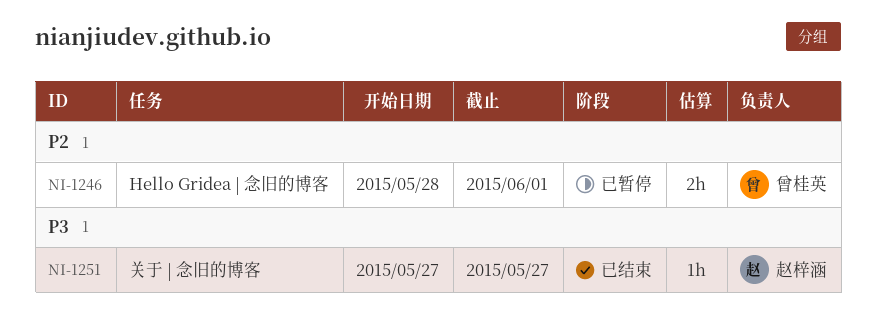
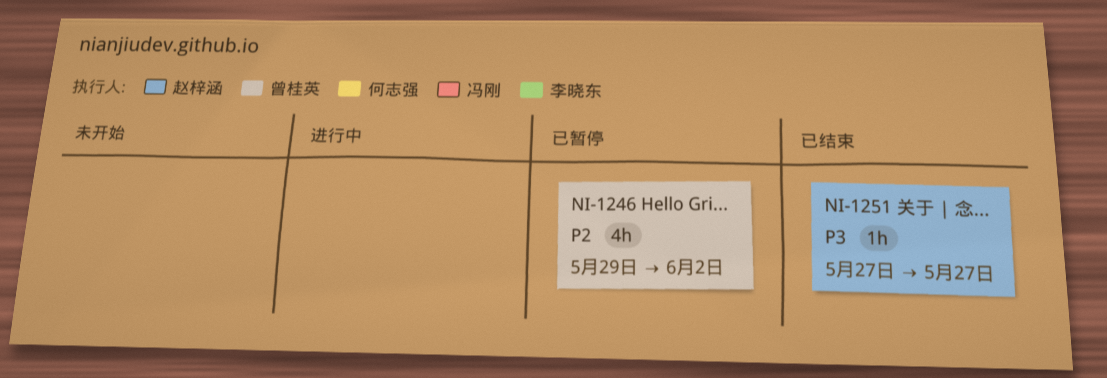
NI-1246, estimate: 2h -> 4h
NI-1246, start: May 28 -> May 29
NI-1246, due: Jun 1 -> Jun 2

